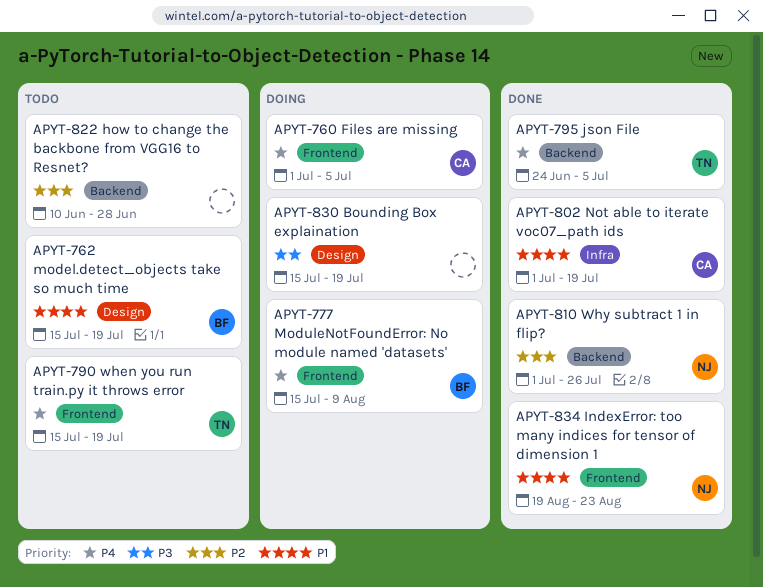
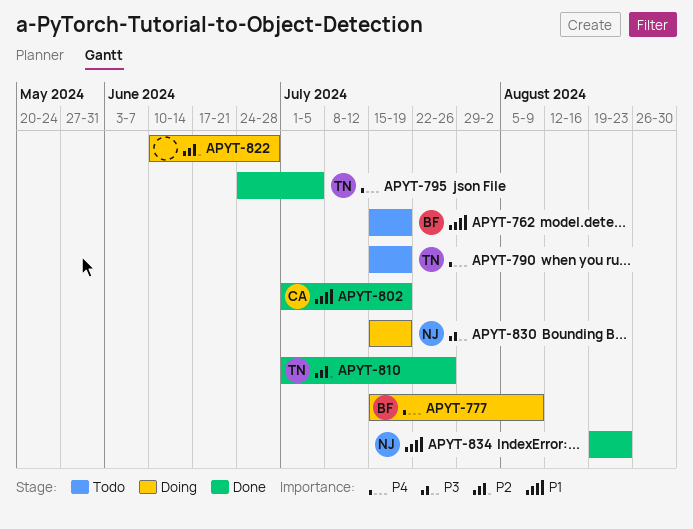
APYT-760: present -> none
APYT-810, owner: NJ -> TN
APYT-822, status: Todo -> Doing
APYT-830, owner: none -> NJ

